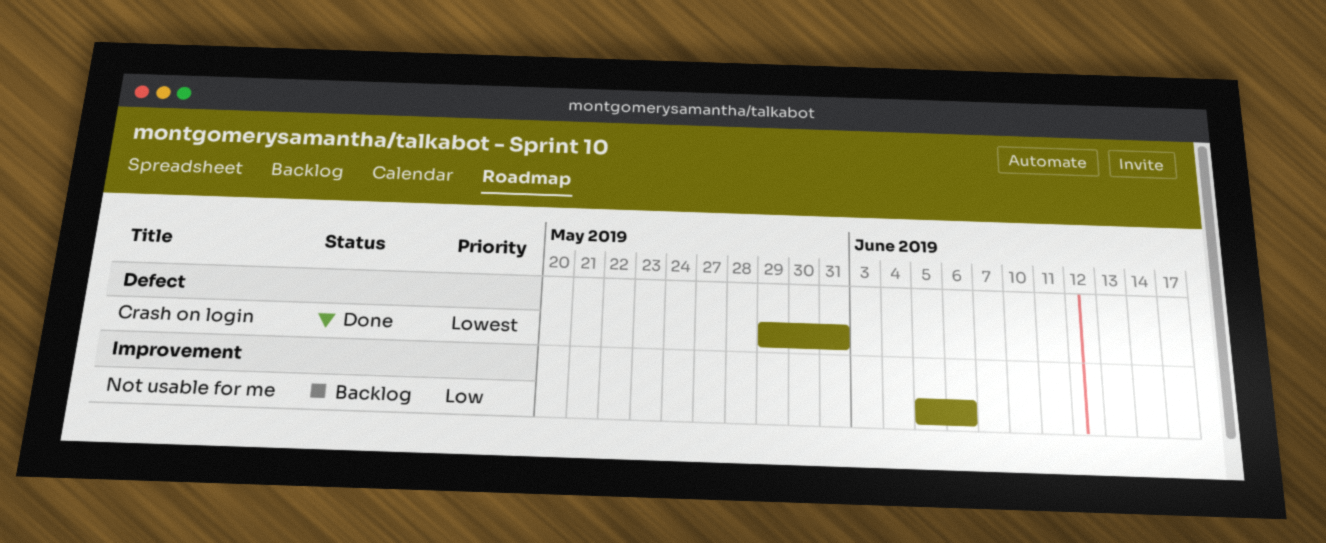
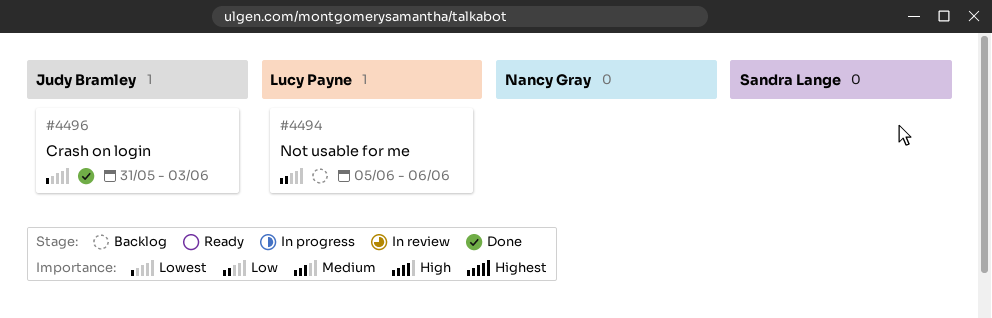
Crash on login, start: May 29 -> May 31
Crash on login, due: May 31 -> Jun 3

